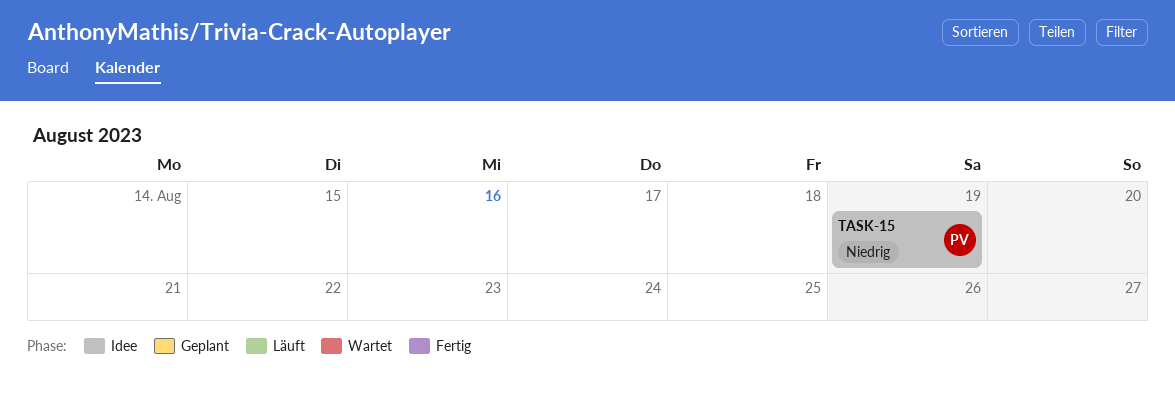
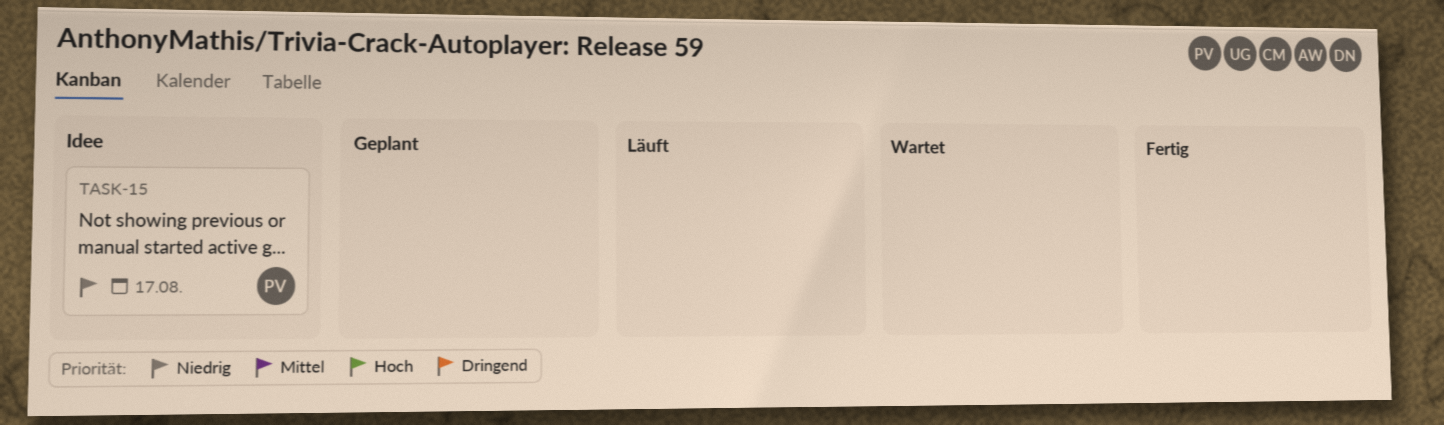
TASK-15, due: Aug 19 -> Aug 17

